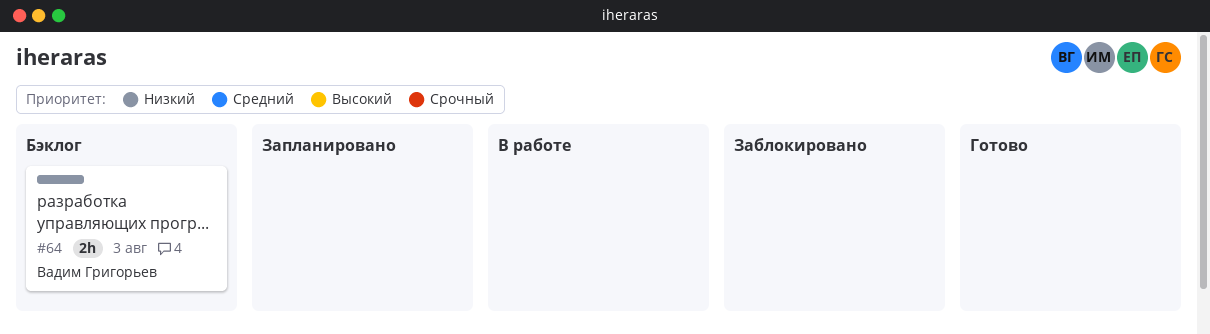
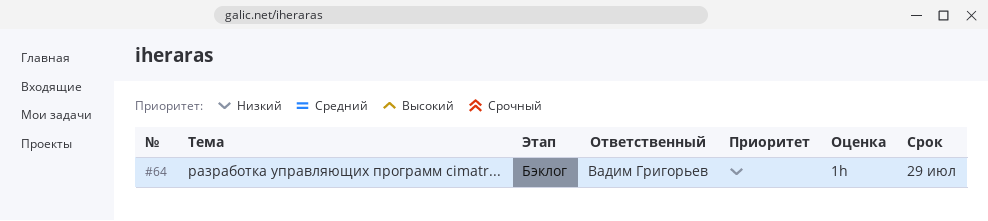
#64, estimate: 2h -> 1h
#64, due: Aug 3 -> Jul 29

